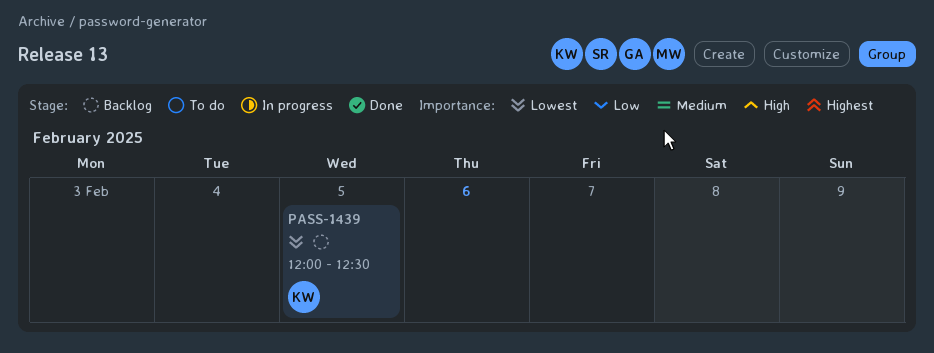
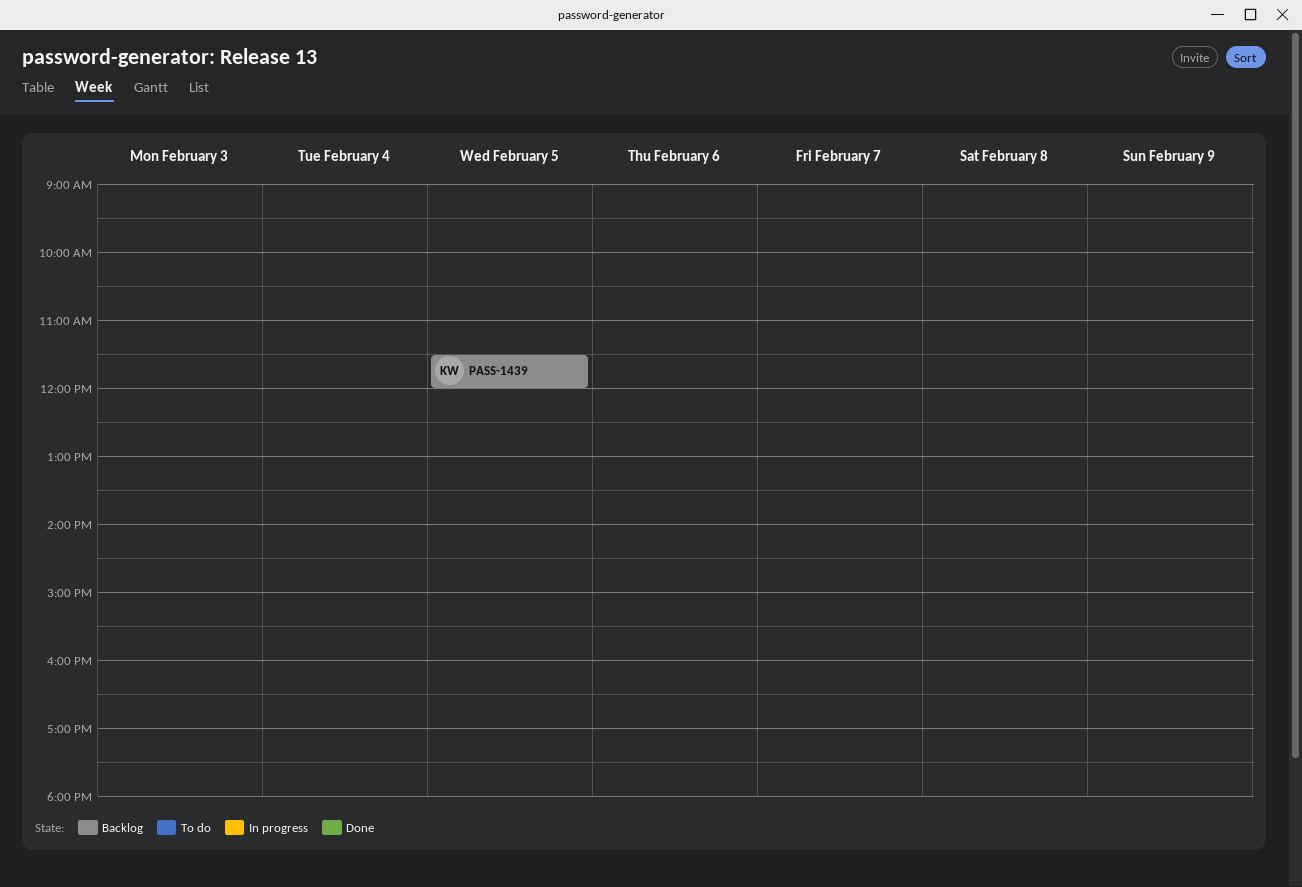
PASS-1439, begins: 12:00 -> 11:30
PASS-1439, ends: 12:30 -> 12:00

